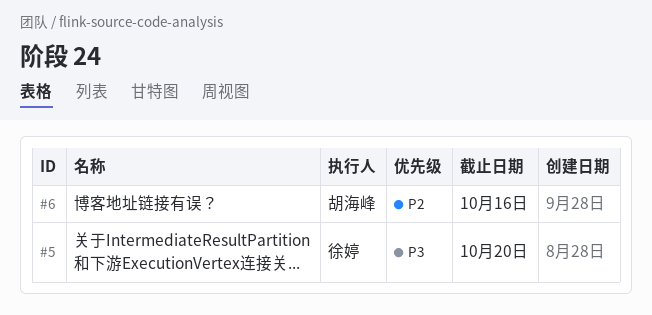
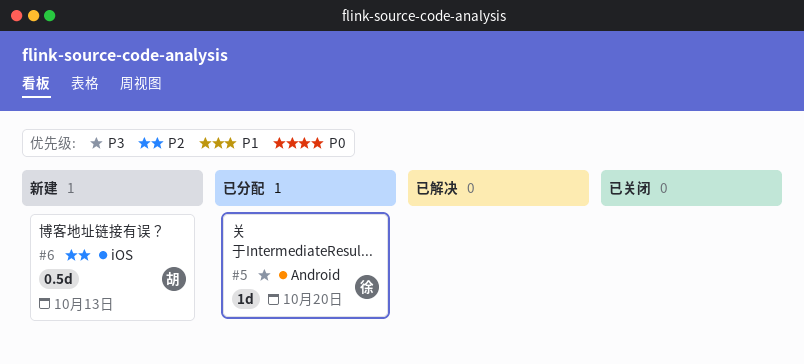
#6, due: Oct 16 -> Oct 13

